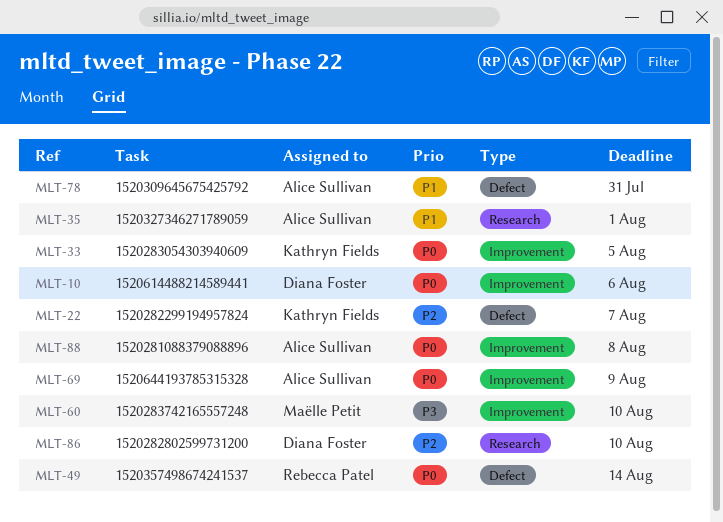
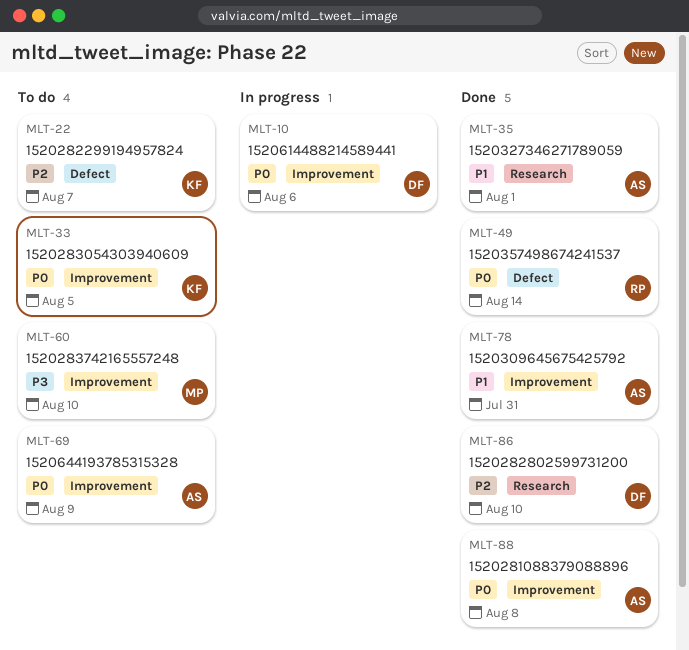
MLT-78, label: Defect -> Improvement

